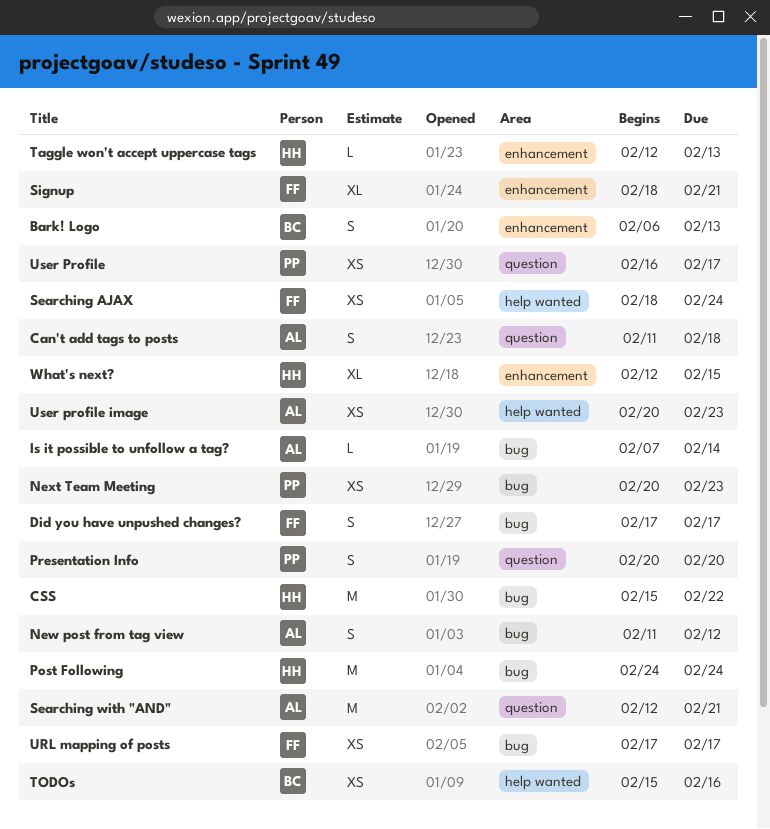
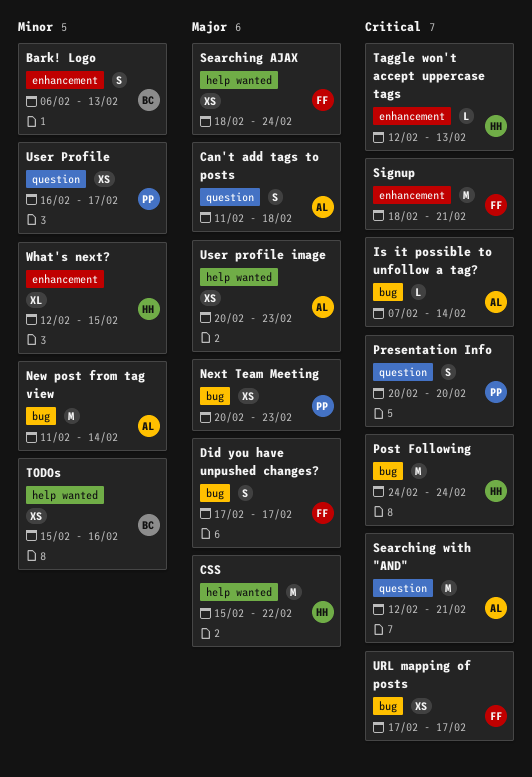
CSS, label: bug -> help wanted
New post from tag view, estimate: S -> M
New post from tag view, due: Feb 12 -> Feb 14
Signup, estimate: XL -> M

